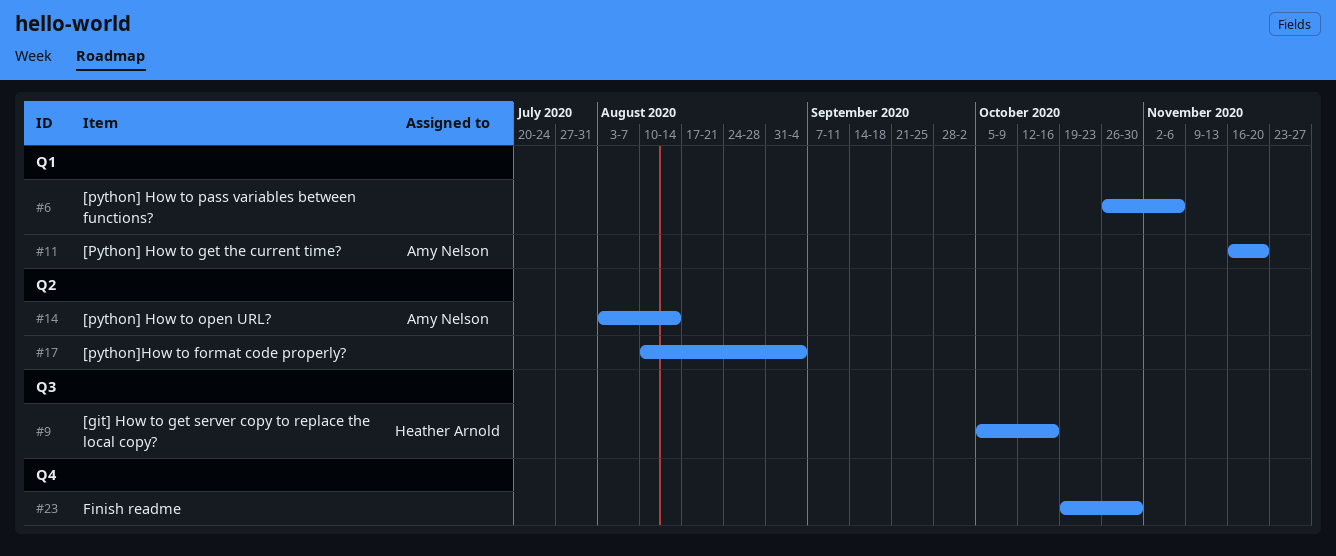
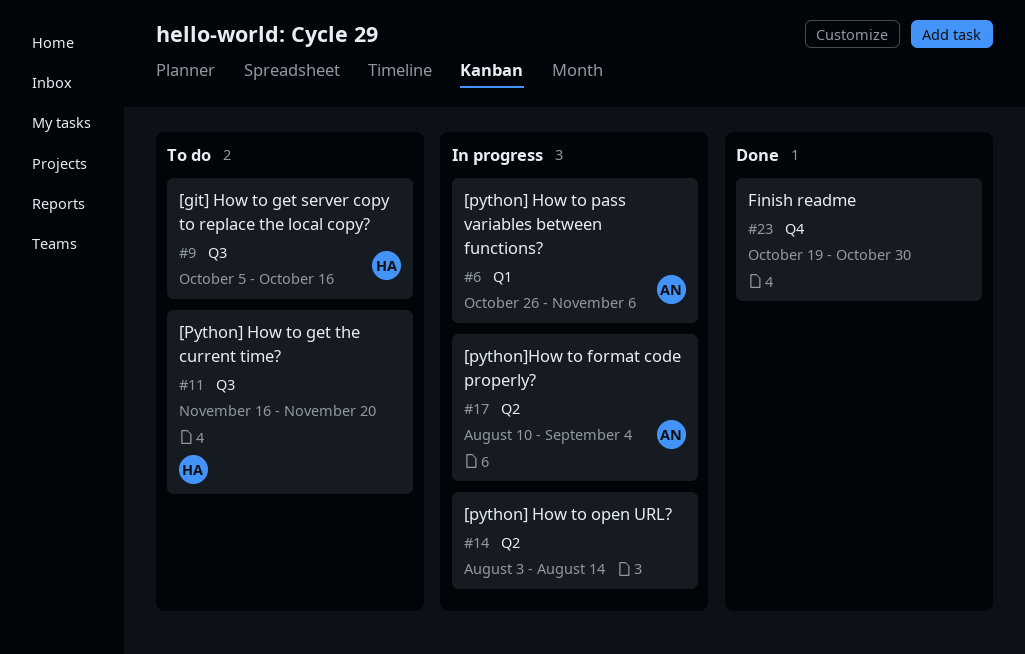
#6, owner: none -> Amy Nelson
#11, owner: Amy Nelson -> Heather Arnold
#11, label: Q1 -> Q3
#14, owner: Amy Nelson -> none
#17, owner: none -> Amy Nelson

